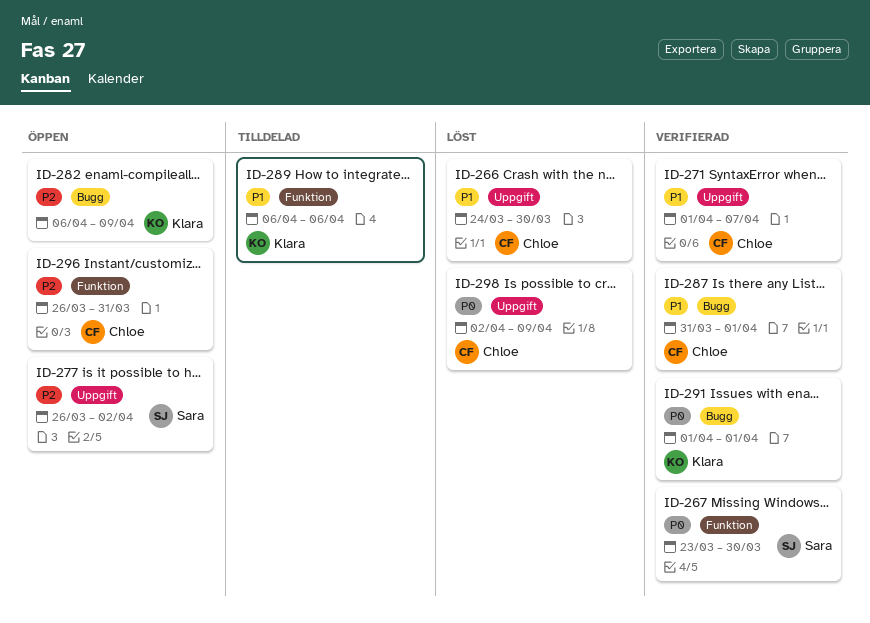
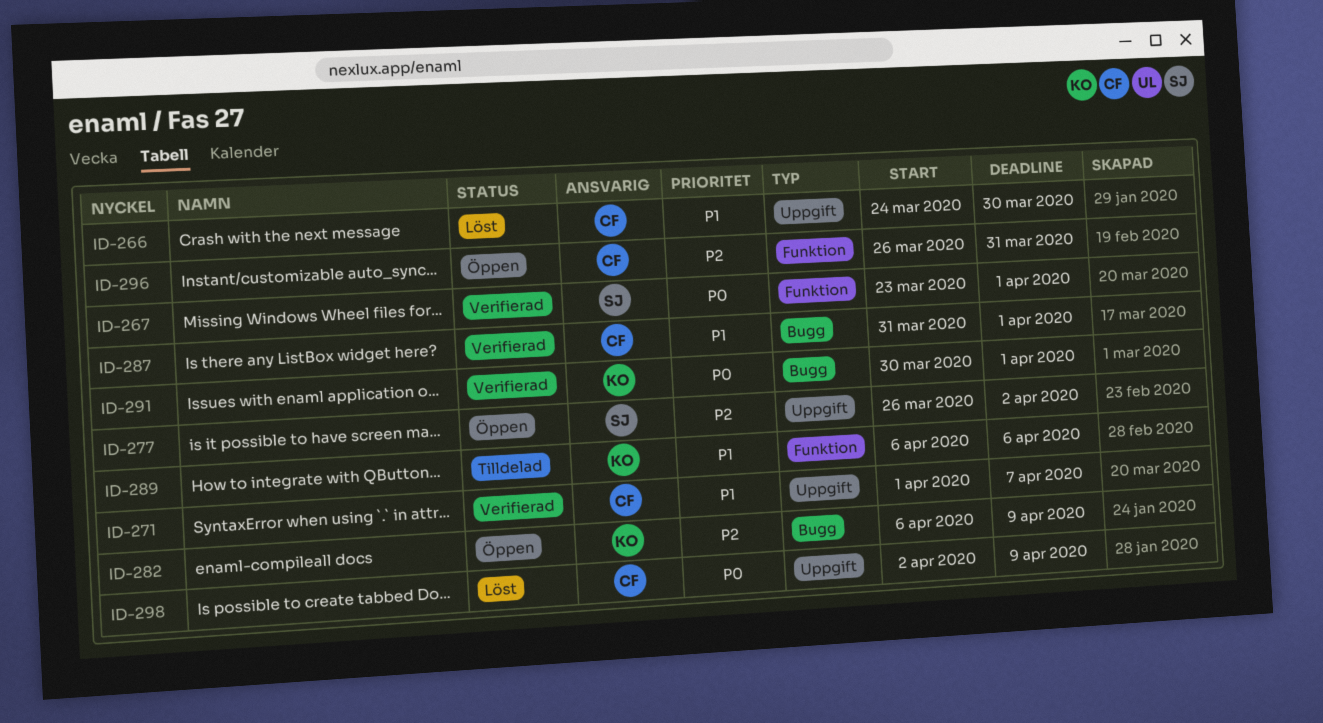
ID-267, due: Mar 30 -> Apr 1
ID-291, start: Apr 1 -> Mar 30

